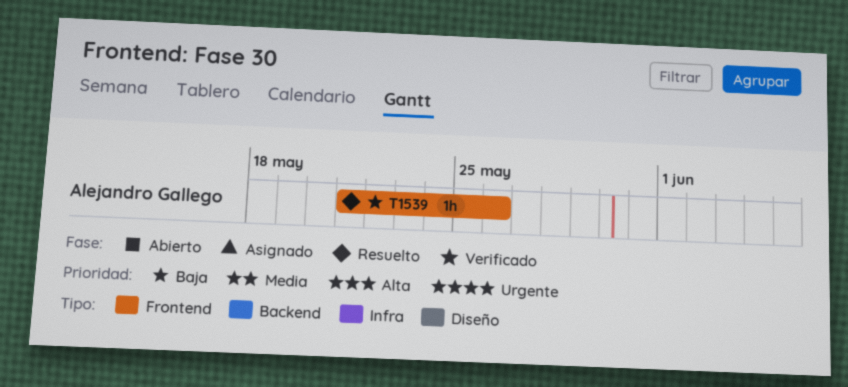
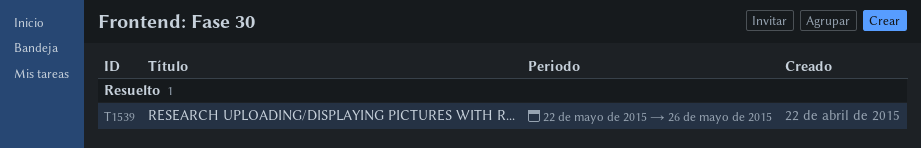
T1539, start: May 21 -> May 22

